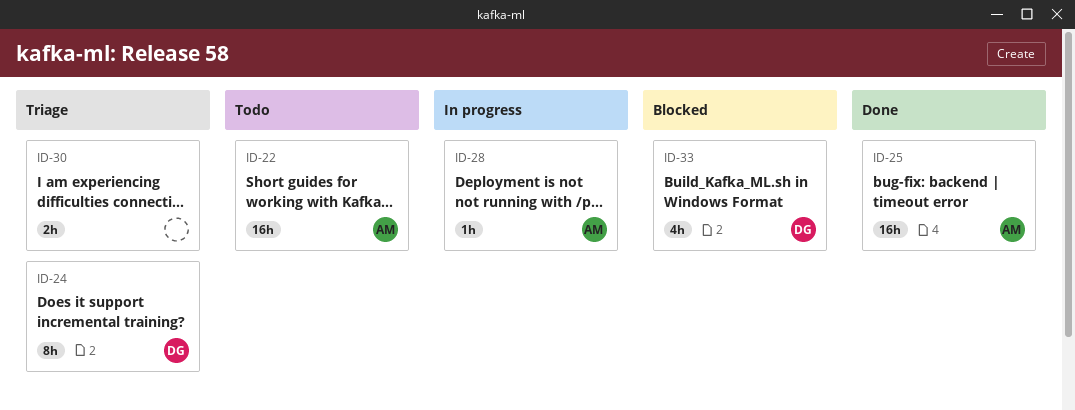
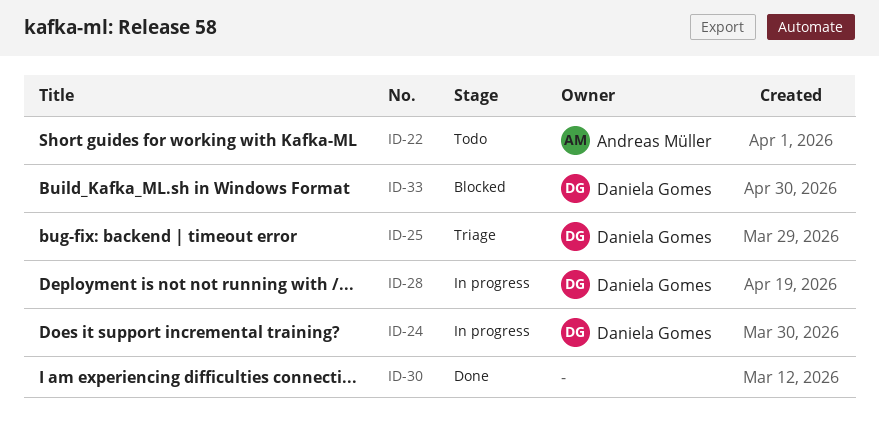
ID-24, status: Triage -> In progress
ID-25, status: Done -> Triage
ID-25, owner: Andreas Müller -> Daniela Gomes
ID-28, owner: Andreas Müller -> Daniela Gomes
ID-30, status: Triage -> Done

